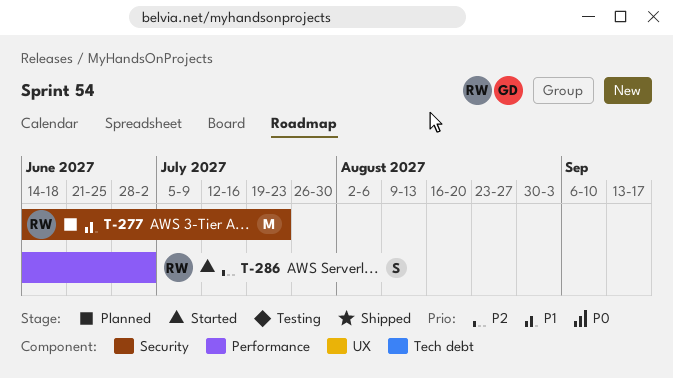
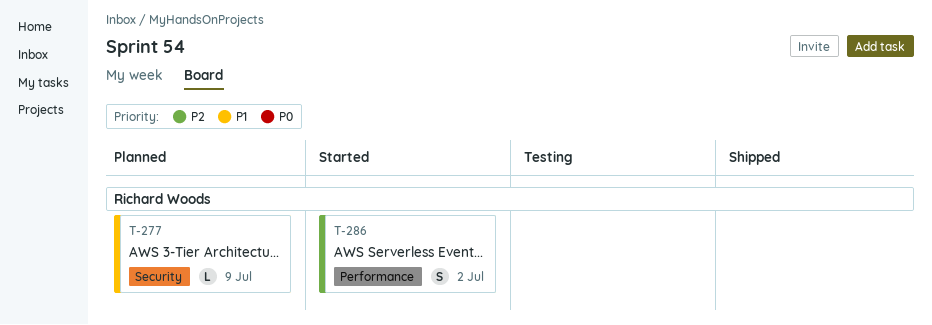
T-277, estimate: M -> L
T-277, due: Jul 23 -> Jul 9

